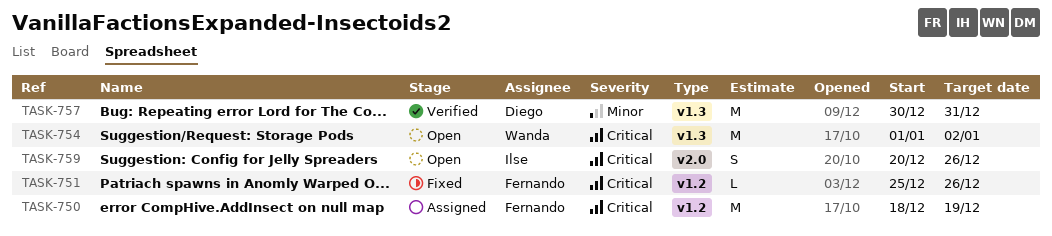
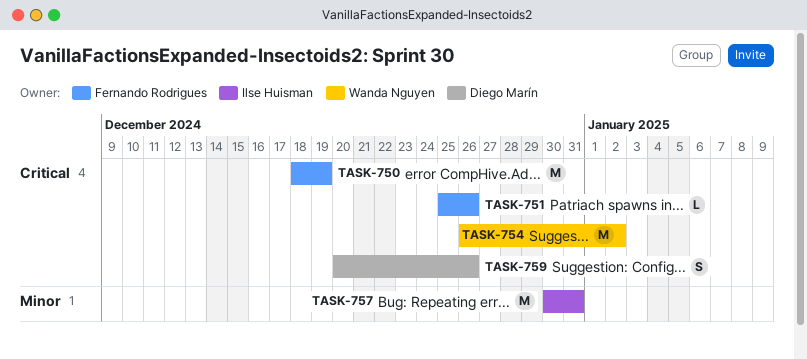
TASK-754, start: Jan 1 -> Dec 26
TASK-757, owner: Diego Marín -> Ilse Huisman
TASK-759, owner: Ilse Huisman -> Diego Marín

